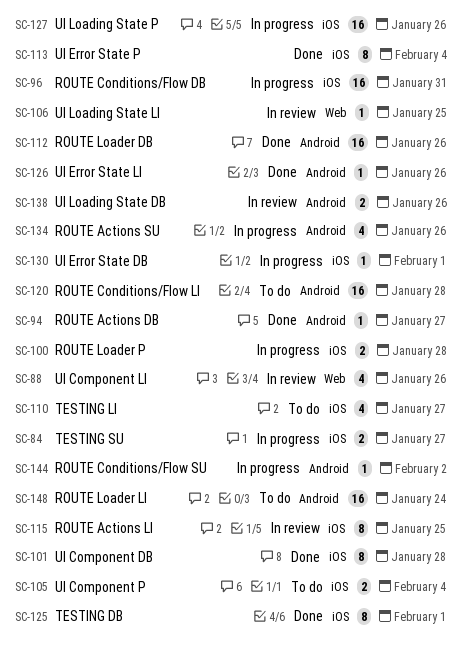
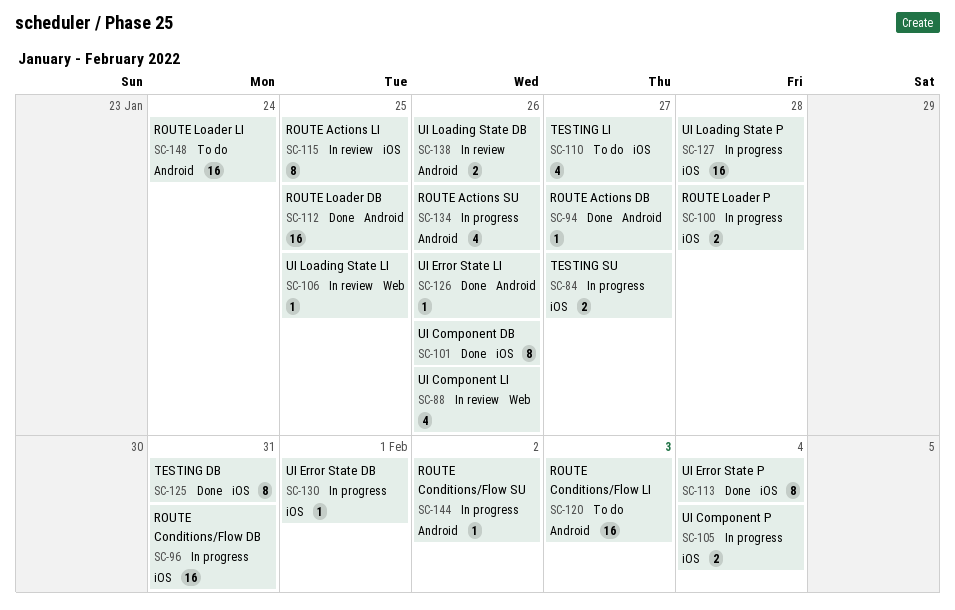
SC-101, due: Jan 28 -> Jan 26
SC-105, status: To do -> In progress
SC-112, due: Jan 26 -> Jan 25
SC-120, due: Jan 28 -> Feb 3
SC-125, due: Feb 1 -> Jan 31
SC-127, due: Jan 26 -> Jan 28

